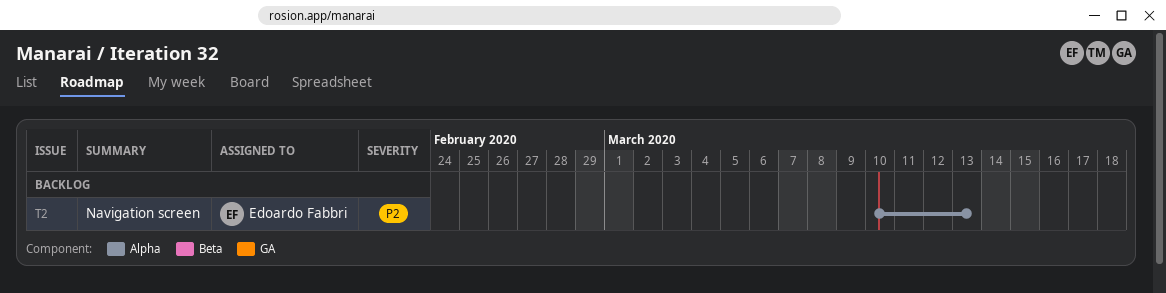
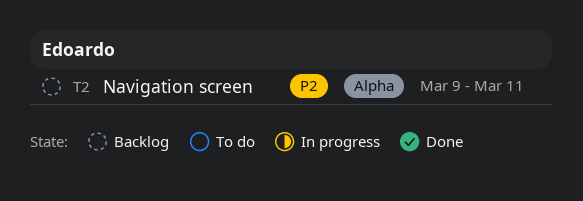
T2, start: Mar 10 -> Mar 9
T2, due: Mar 13 -> Mar 11

